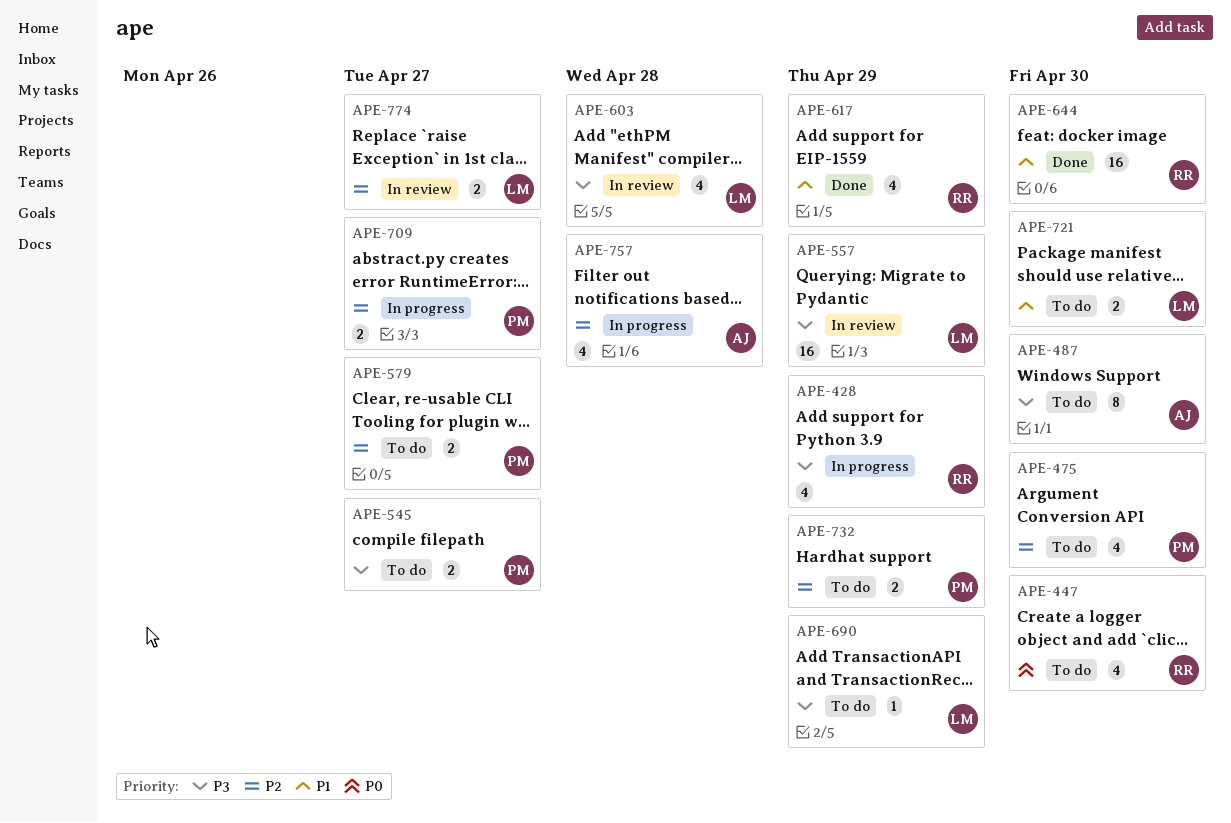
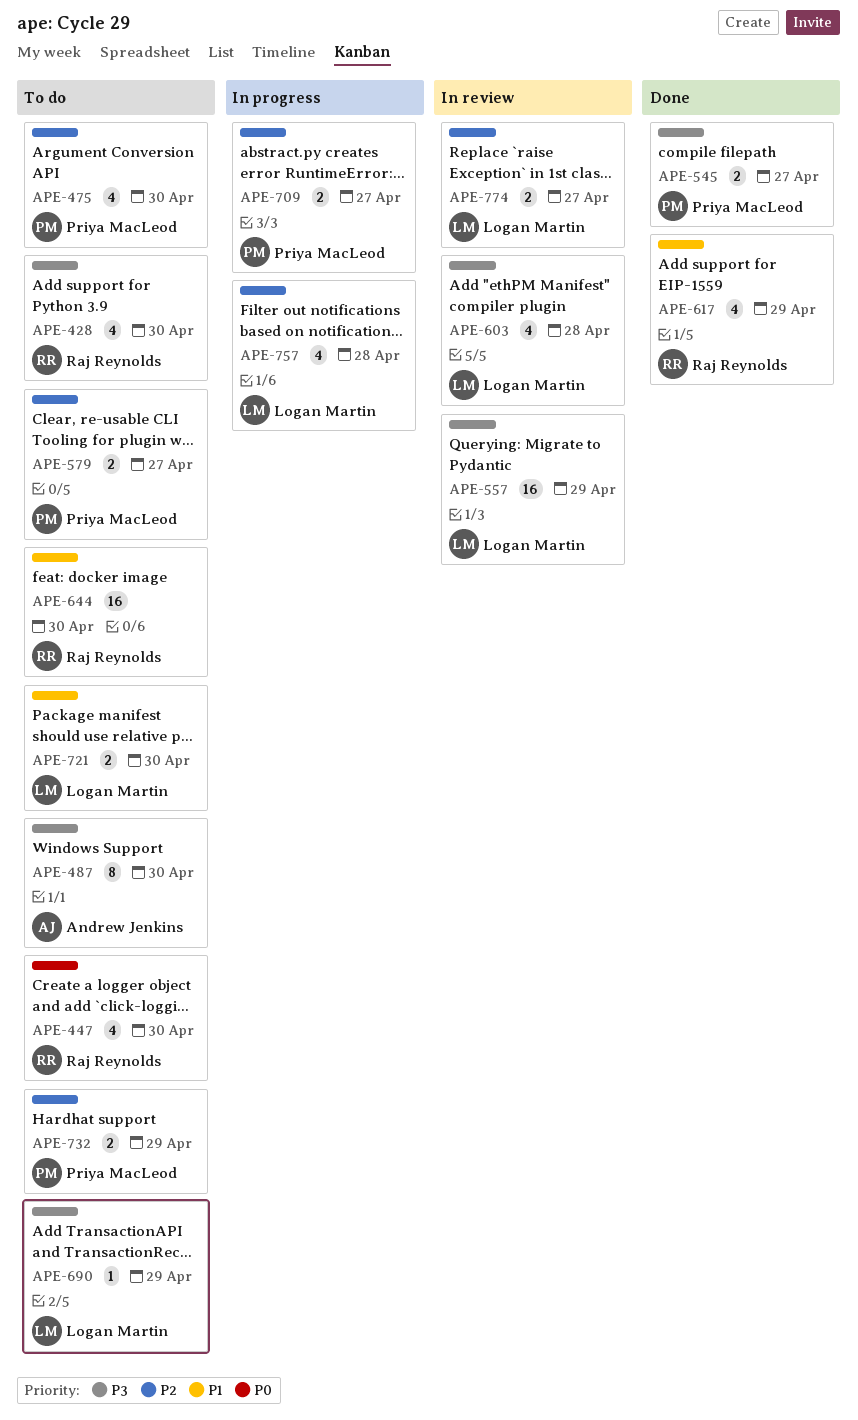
APE-428, status: In progress -> To do
APE-428, due: Apr 29 -> Apr 30
APE-545, status: To do -> Done
APE-644, status: Done -> To do
APE-757, owner: Andrew Jenkins -> Logan Martin

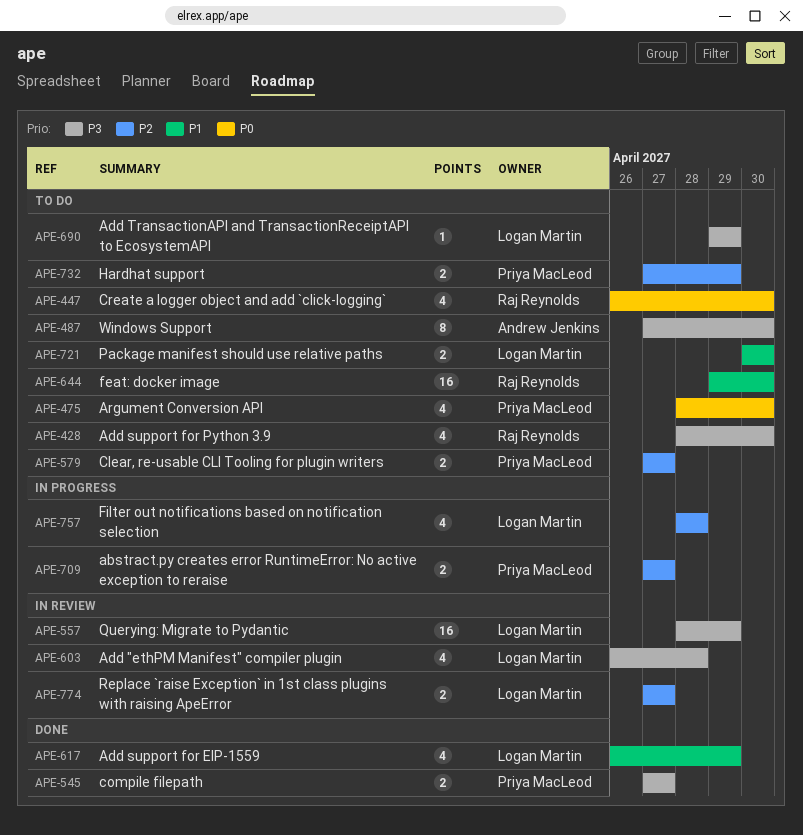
APE-475, priority: P2 -> P0
APE-617, owner: Raj Reynolds -> Logan Martin

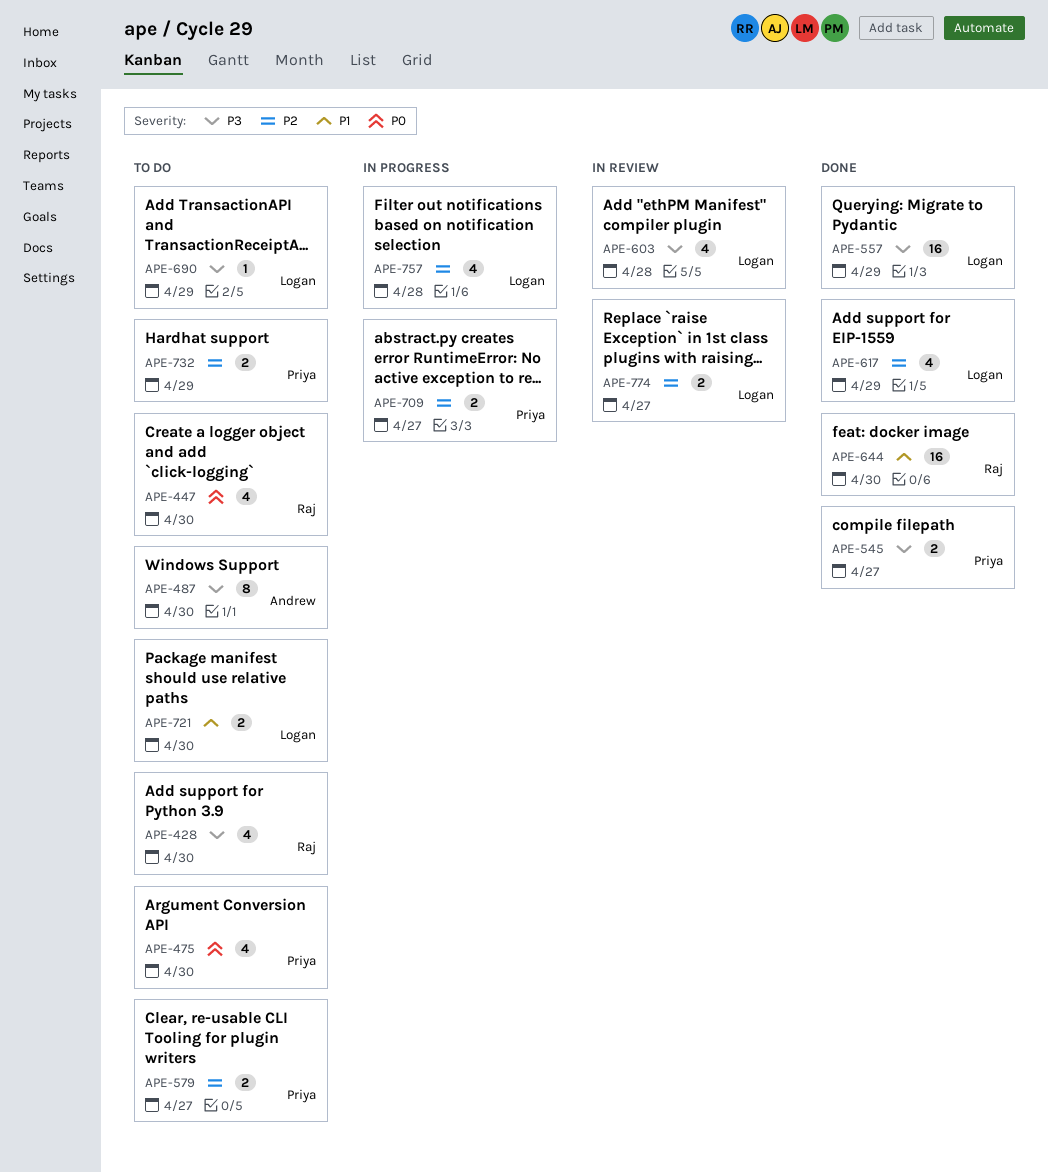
APE-557, status: In review -> Done
APE-617, priority: P1 -> P2
APE-644, status: To do -> Done

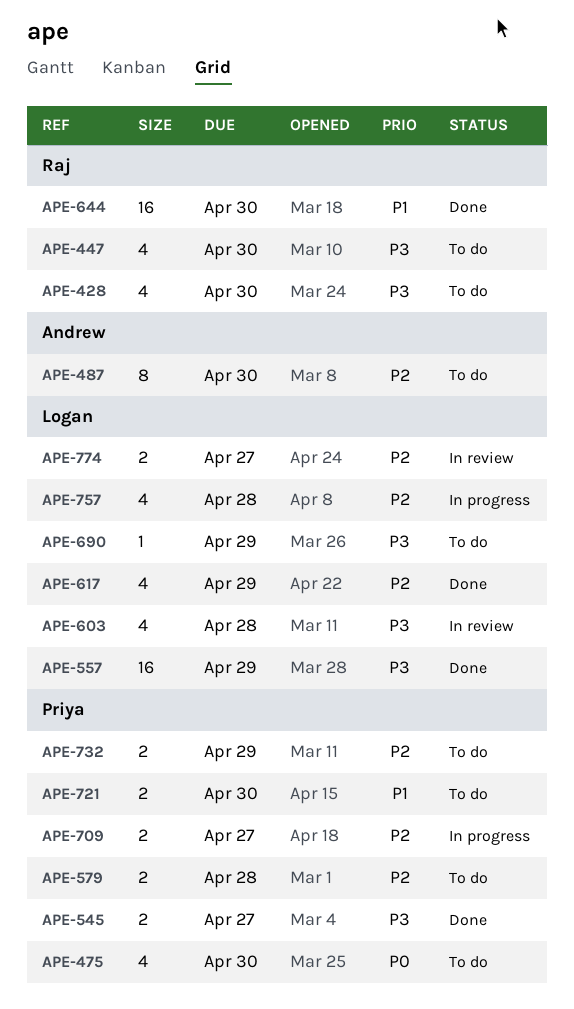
APE-447, priority: P0 -> P3
APE-487, priority: P3 -> P2
APE-579, due: Apr 27 -> Apr 28
APE-721, owner: Logan -> Priya

